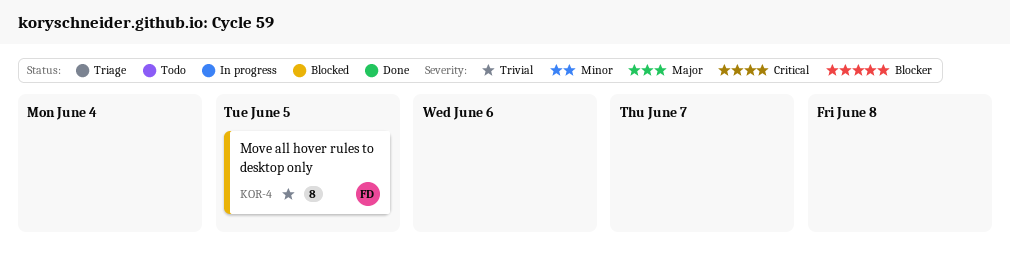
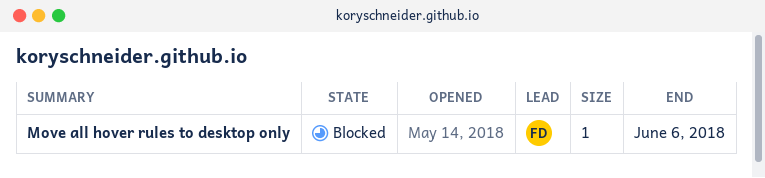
Move all hover rules to desktop only, estimate: 8 -> 1
Move all hover rules to desktop only, due: Jun 5 -> Jun 6

